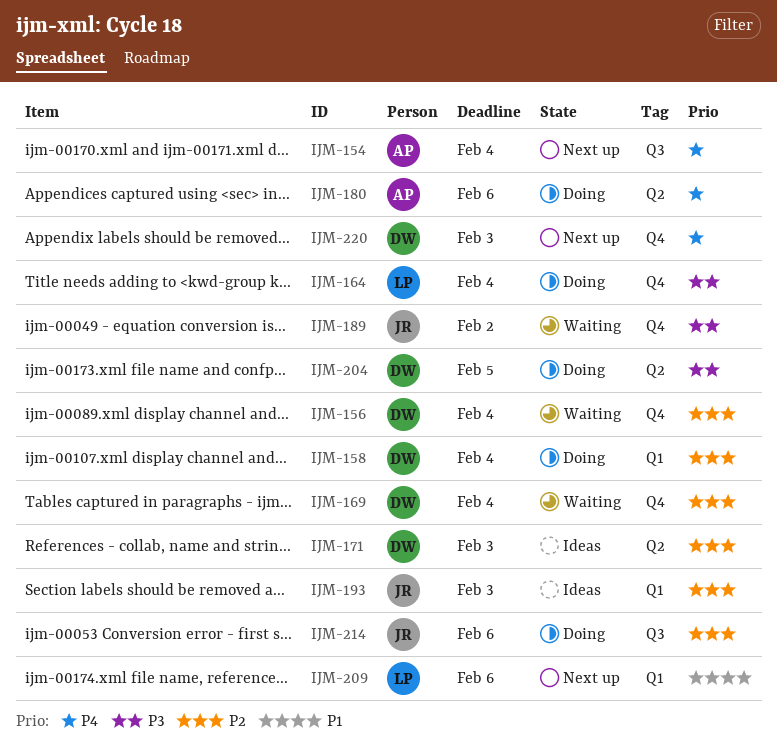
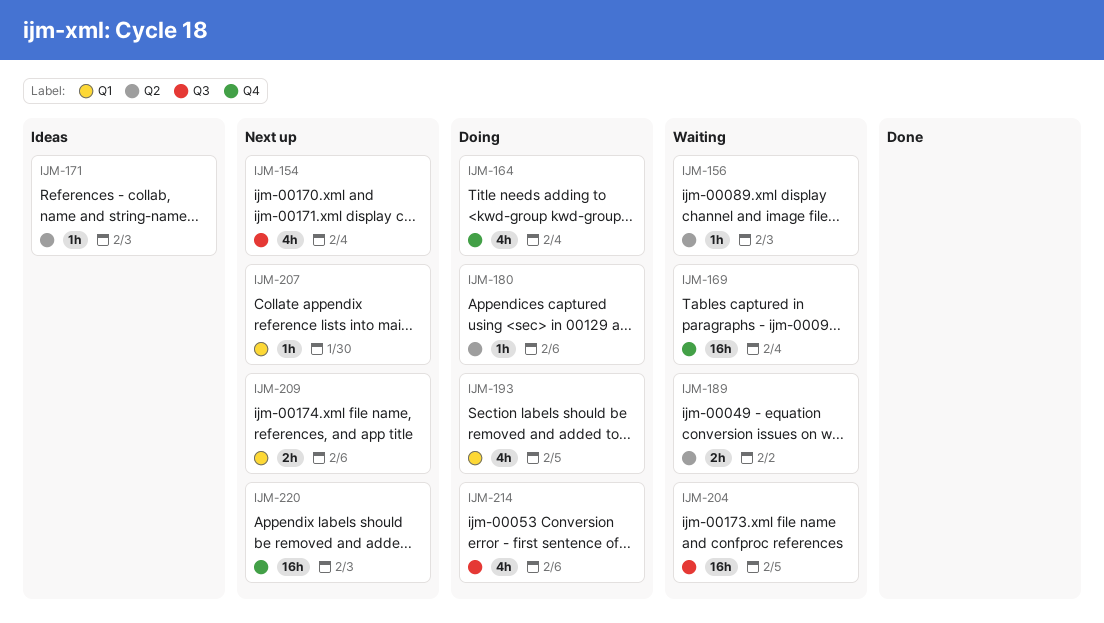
IJM-156, label: Q4 -> Q2
IJM-156, due: Feb 4 -> Feb 3
IJM-158: present -> none
IJM-189, label: Q4 -> Q2
IJM-193, status: Ideas -> Doing
IJM-193, due: Feb 3 -> Feb 5
IJM-204, status: Doing -> Waiting
IJM-204, label: Q2 -> Q3
IJM-207: none -> present

